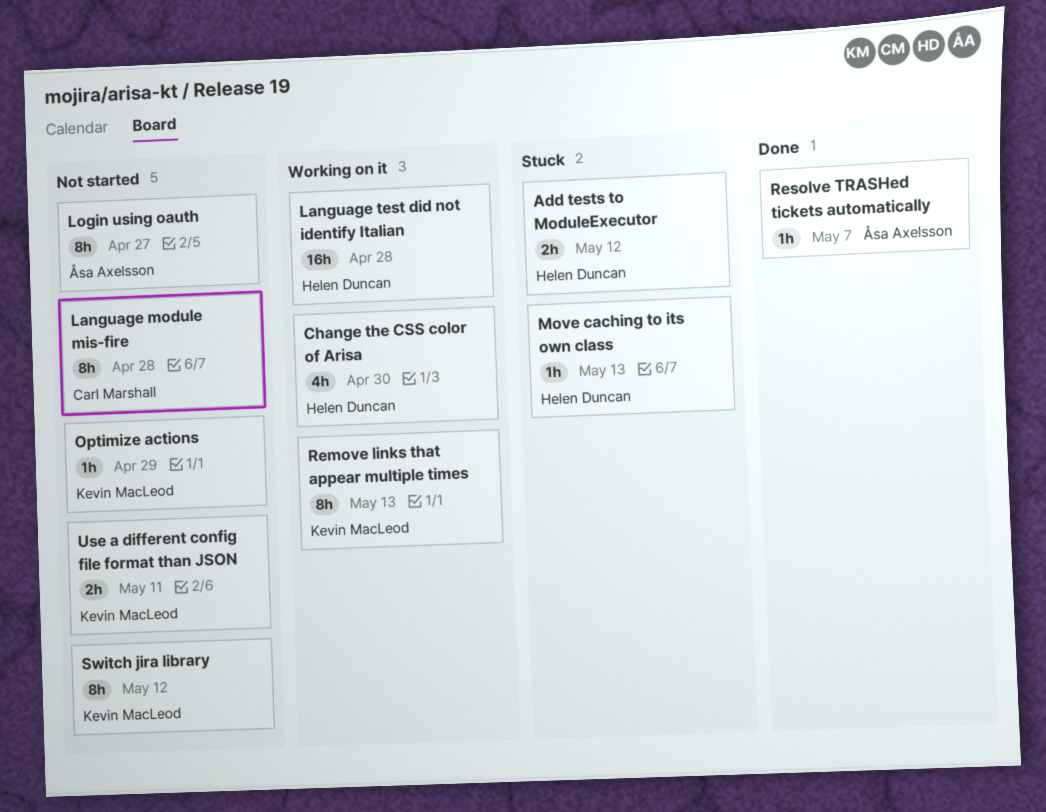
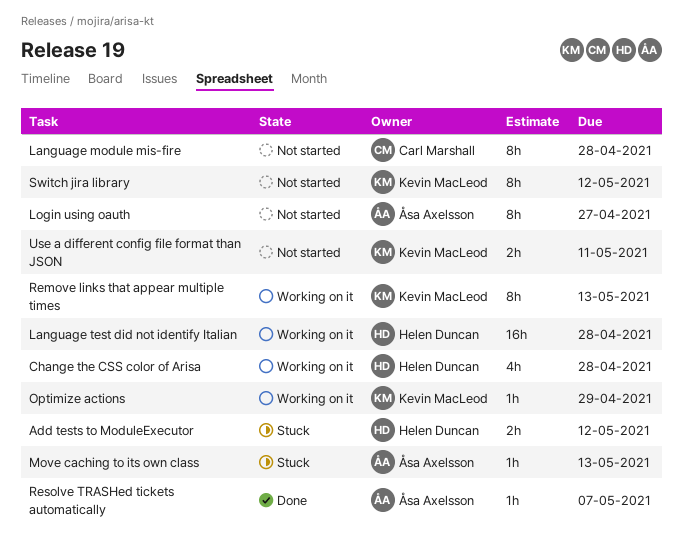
Change the CSS color of Arisa, due: Apr 30 -> Apr 28
Move caching to its own class, owner: Helen Duncan -> Åsa Axelsson
Optimize actions, status: Not started -> Working on it

